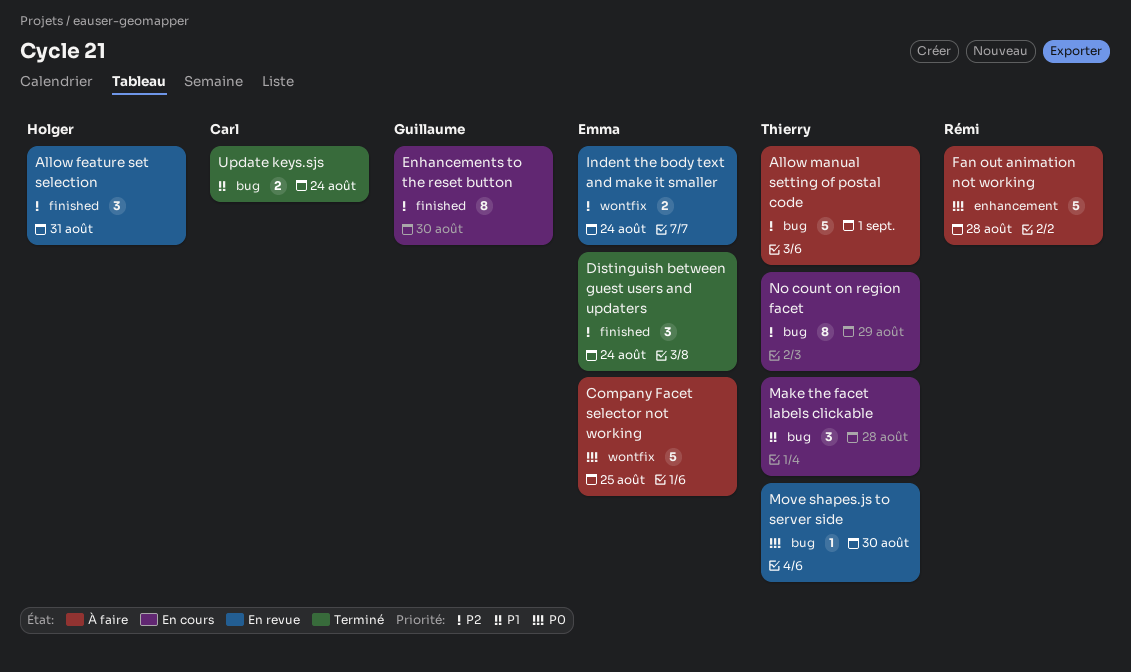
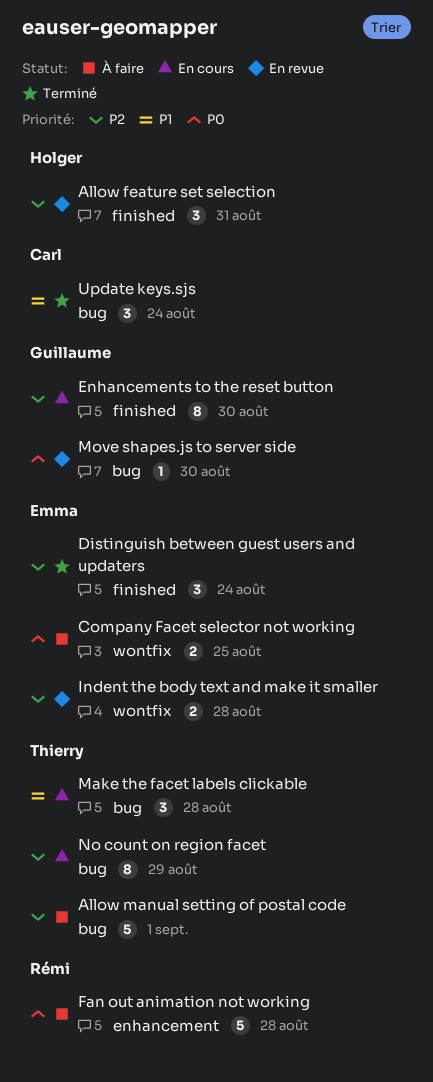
Company Facet selector not working, estimate: 5 -> 2
Indent the body text and make it smaller, due: Aug 24 -> Aug 28
Move shapes.js to server side, owner: Thierry -> Guillaume
Update keys.sjs, estimate: 2 -> 3

